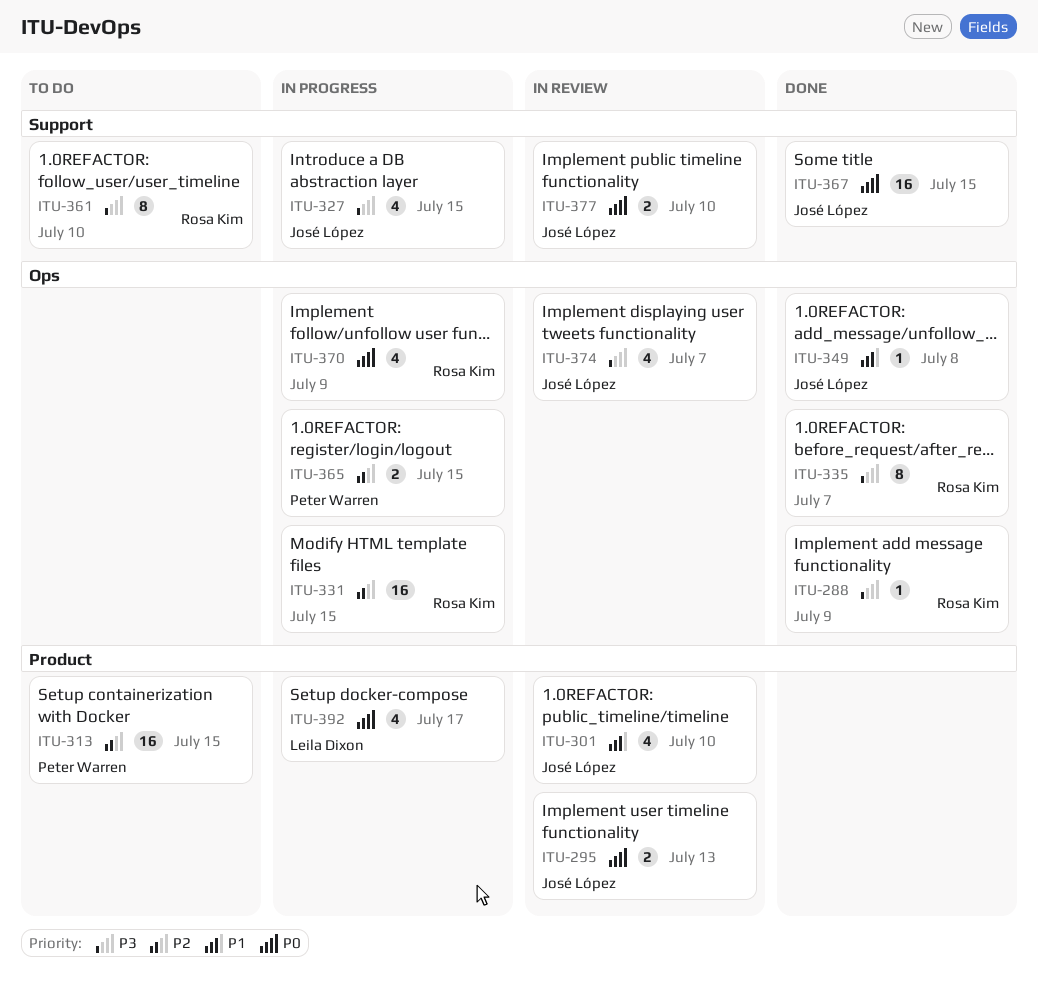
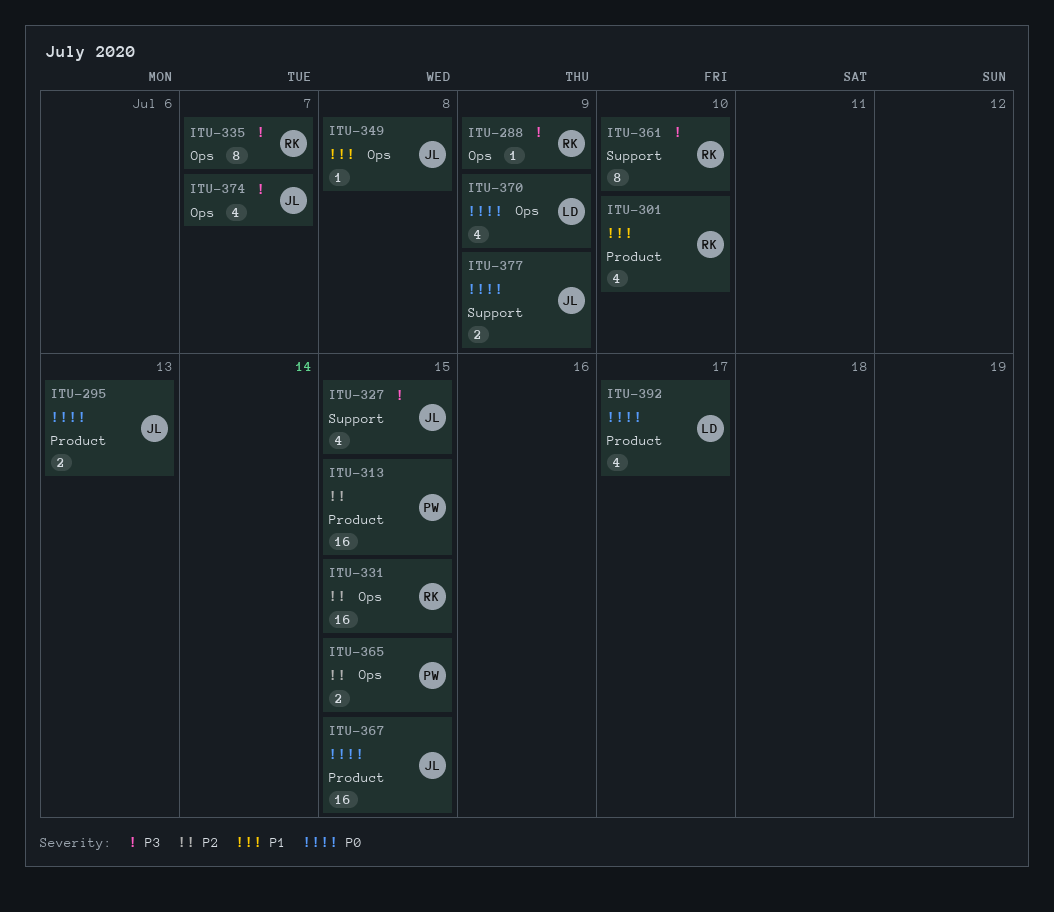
ITU-301, owner: José López -> Rosa Kim
ITU-367, label: Support -> Product
ITU-370, owner: Rosa Kim -> Leila Dixon
ITU-377, due: Jul 10 -> Jul 9

